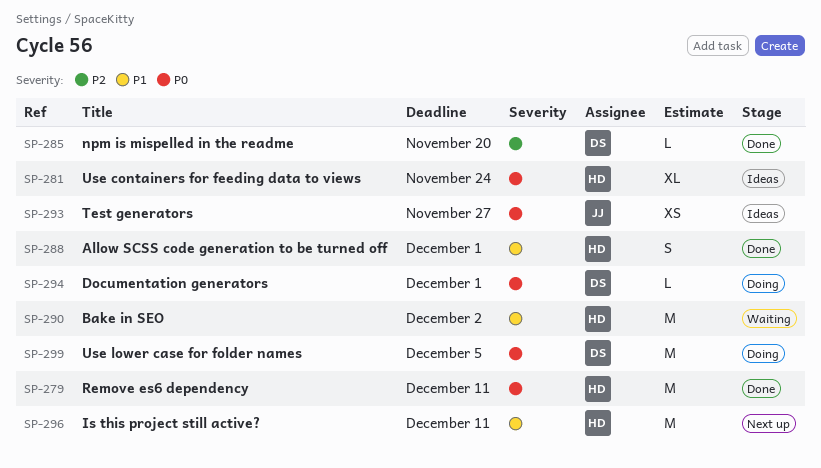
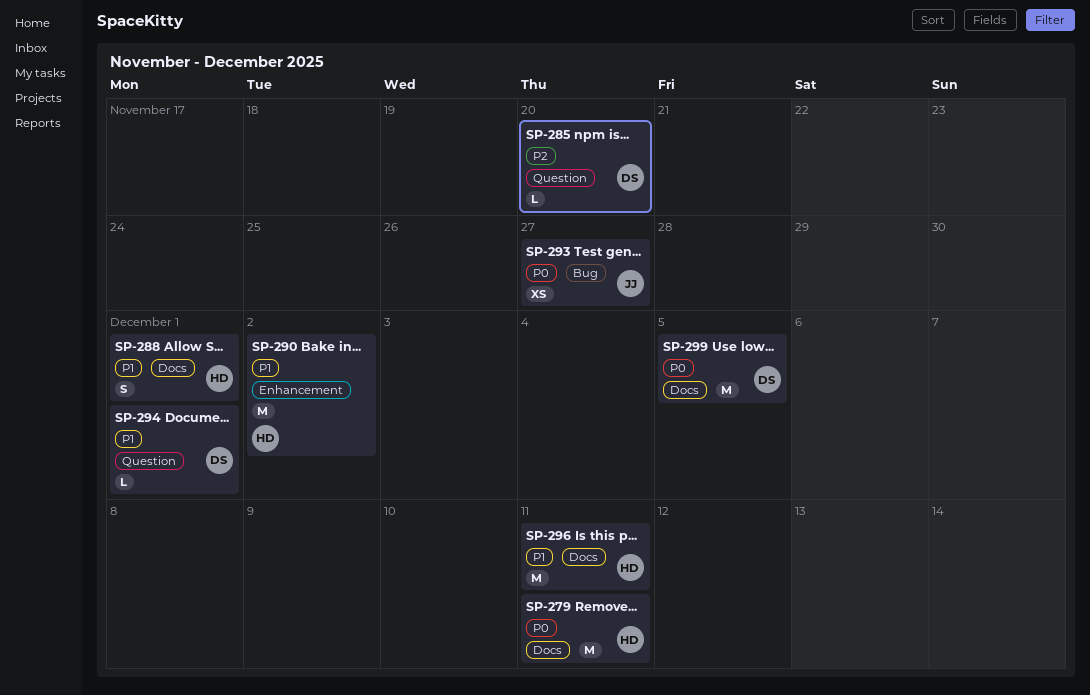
SP-281: present -> none
SP-294, priority: P0 -> P1

